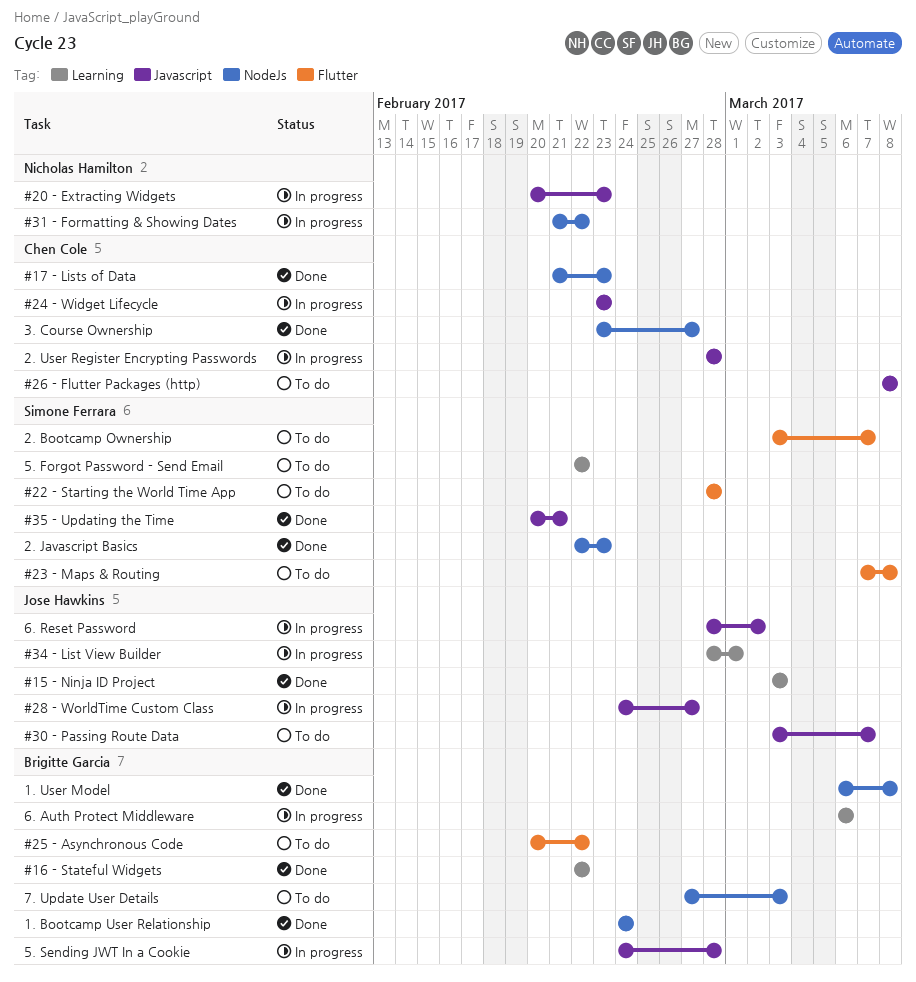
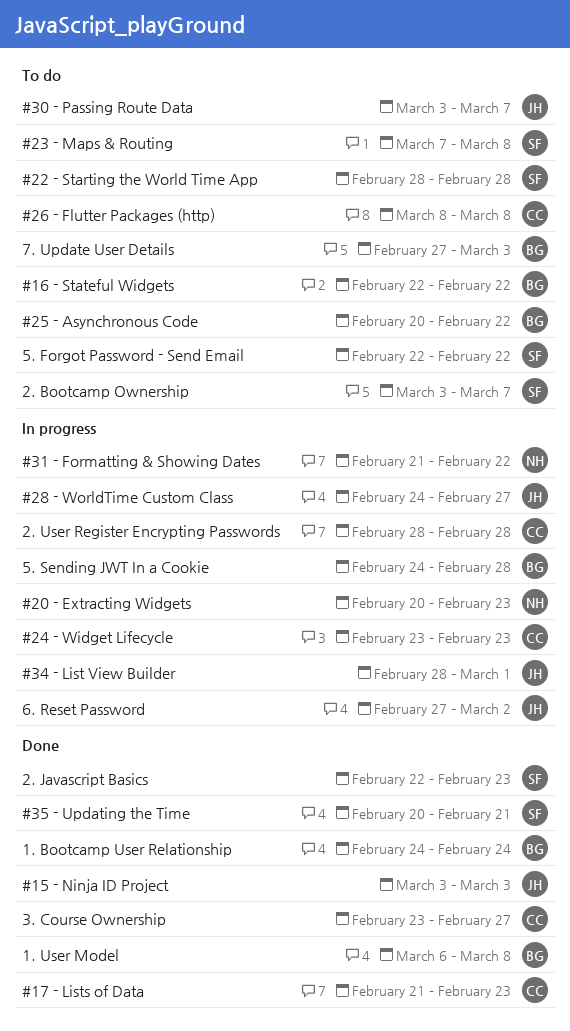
#16 - Stateful Widgets, status: Done -> To do
6. Auth Protect Middleware: present -> none
6. Reset Password, start: Feb 28 -> Feb 27

